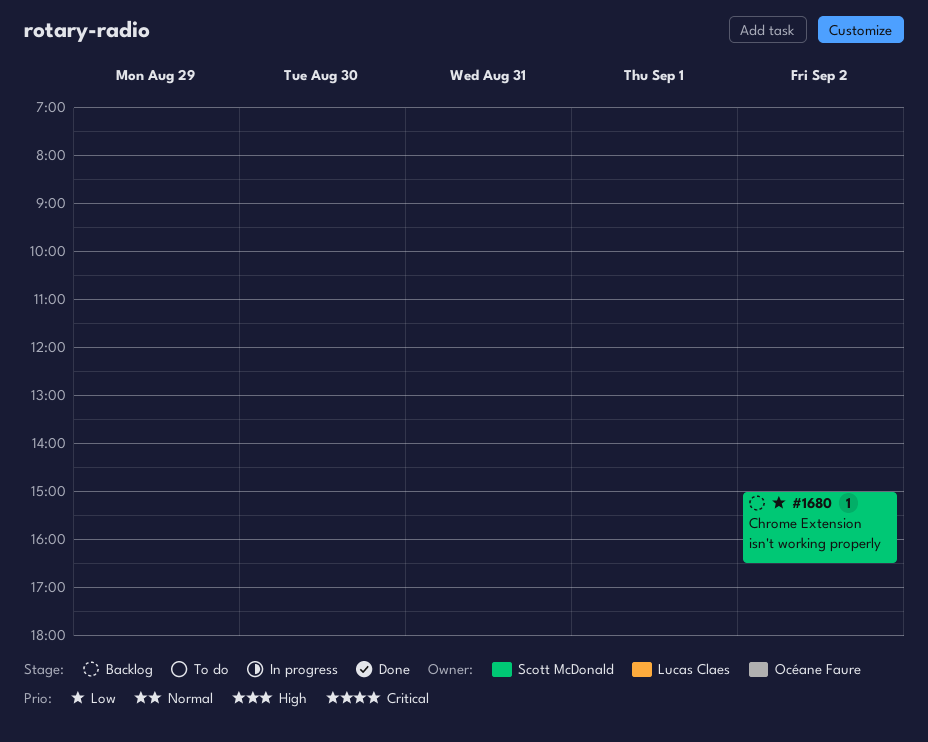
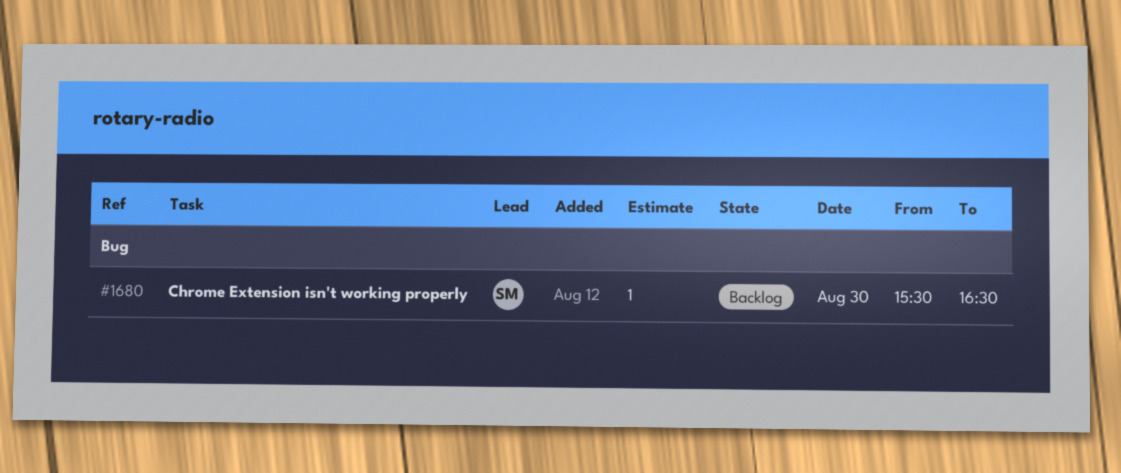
#1680, day: Sep 2 -> Aug 30
#1680, begins: 15:00 -> 15:30

